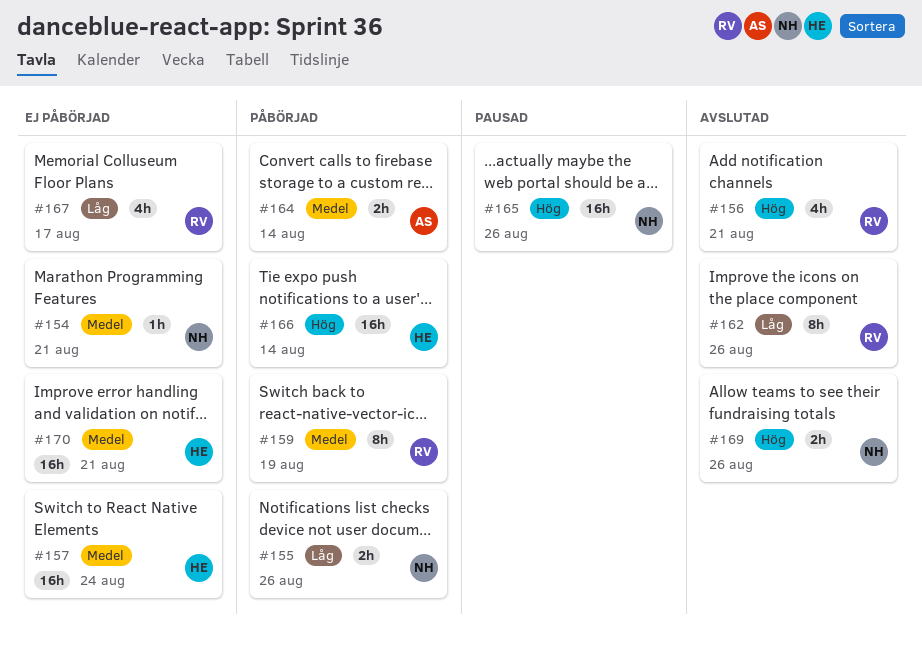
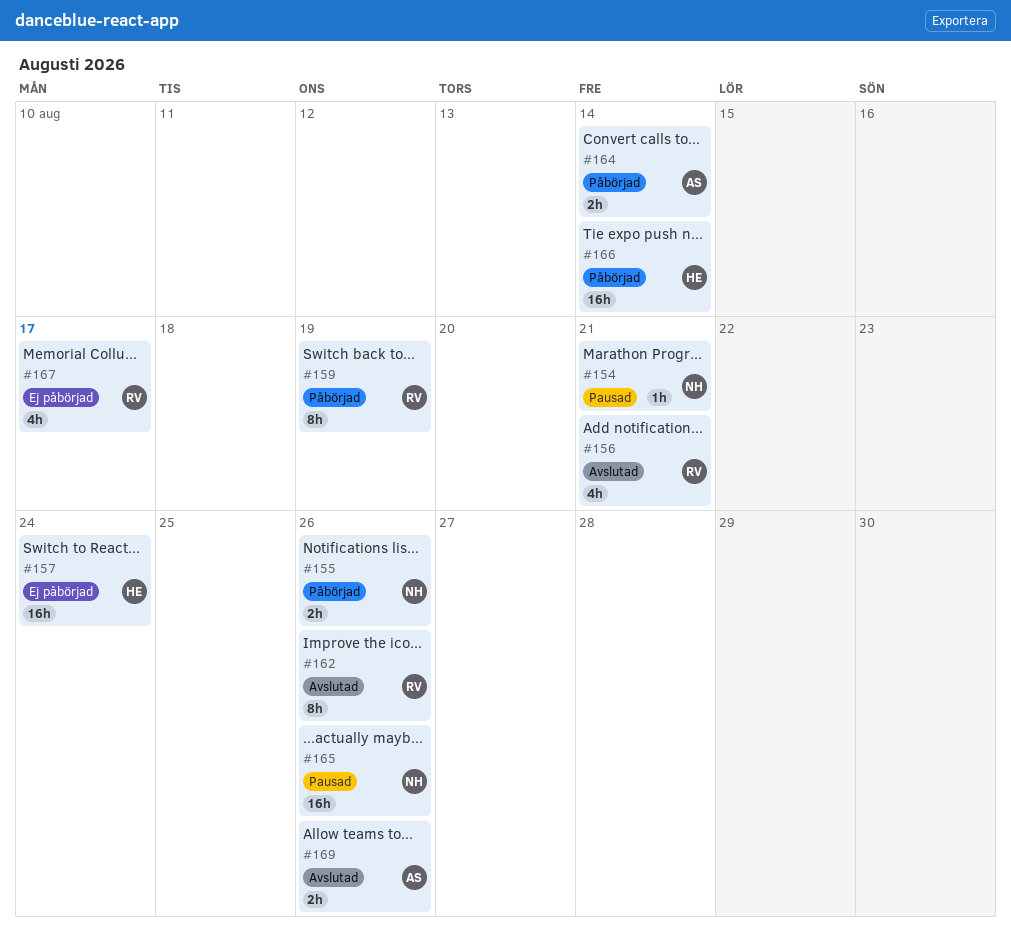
#154, status: Ej påbörjad -> Pausad
#169, owner: NH -> AS
#170: present -> none

